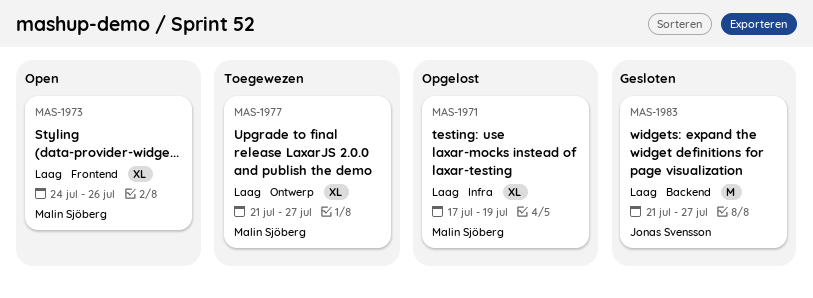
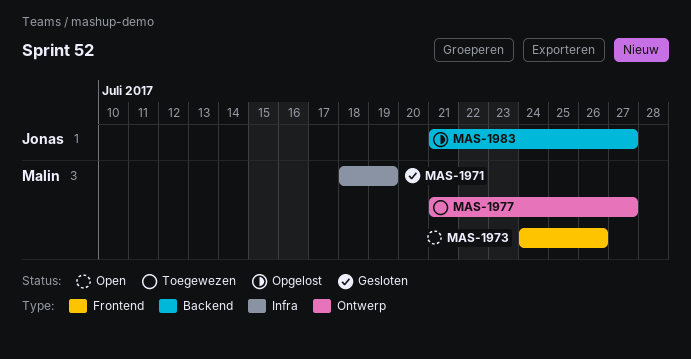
MAS-1971, status: Opgelost -> Gesloten
MAS-1971, start: Jul 17 -> Jul 18
MAS-1983, status: Gesloten -> Opgelost

